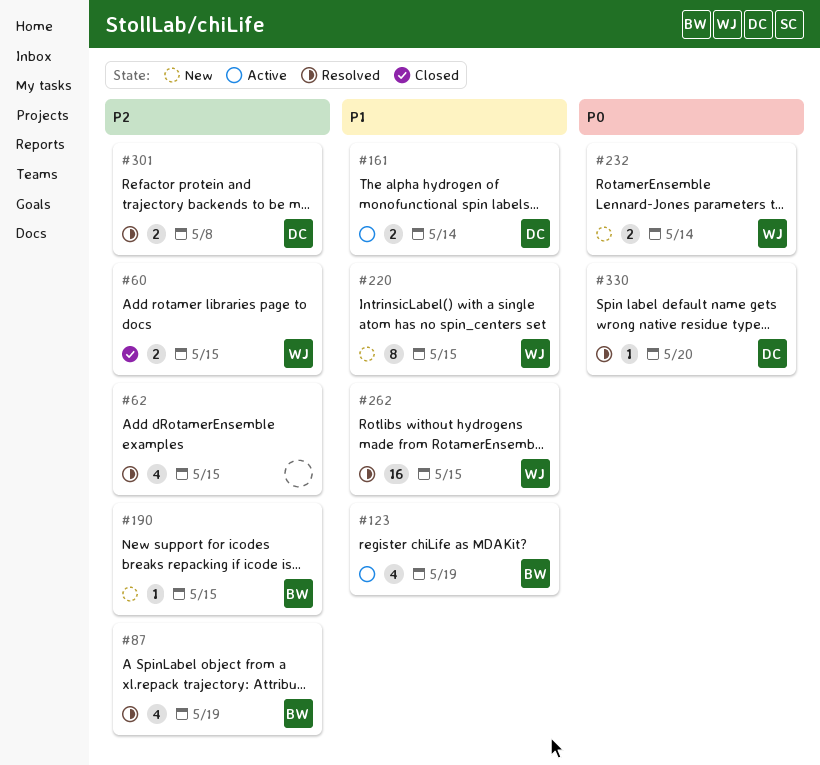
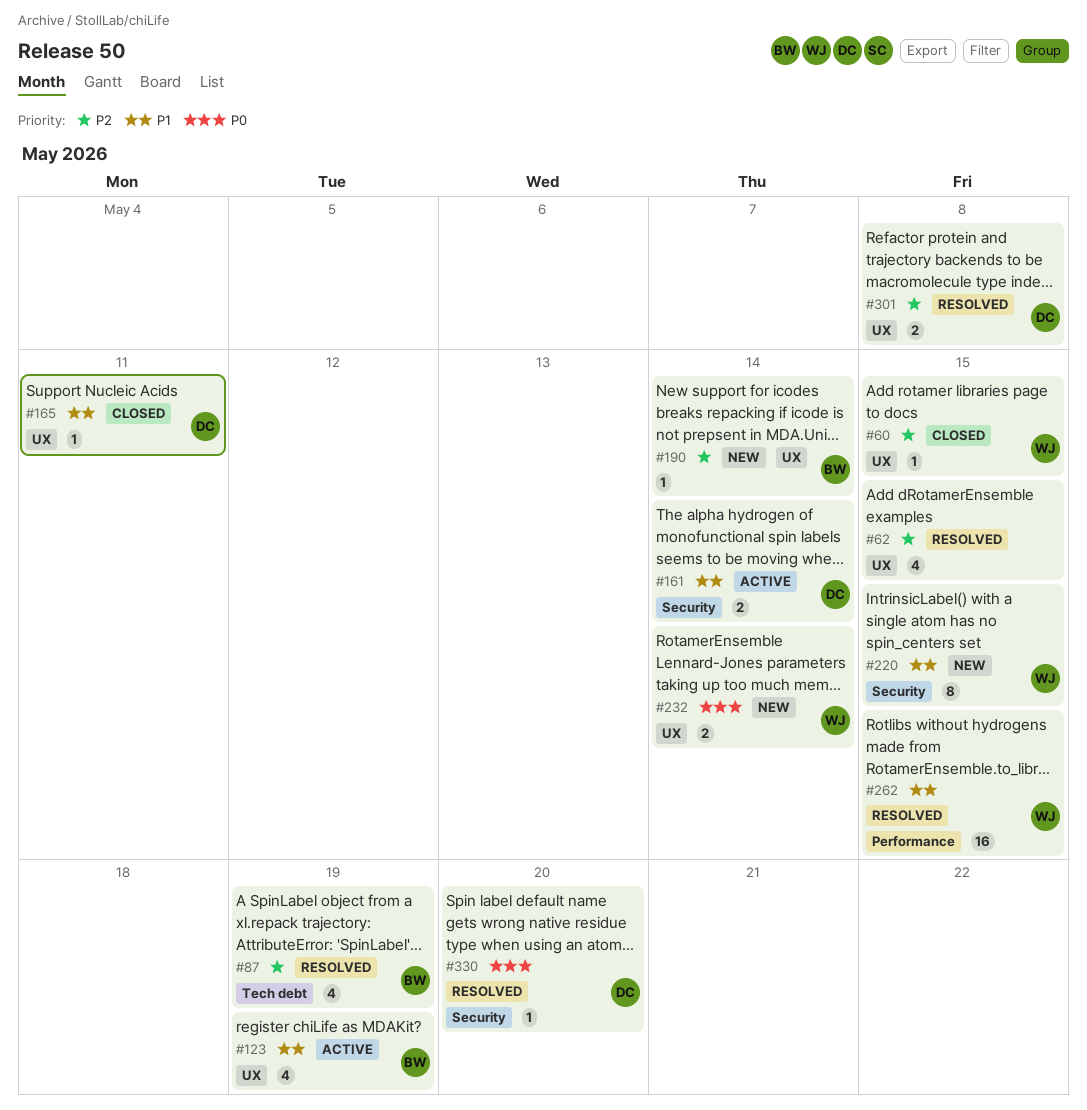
#60, estimate: 2 -> 1
#165: none -> present
#190, due: May 15 -> May 14

